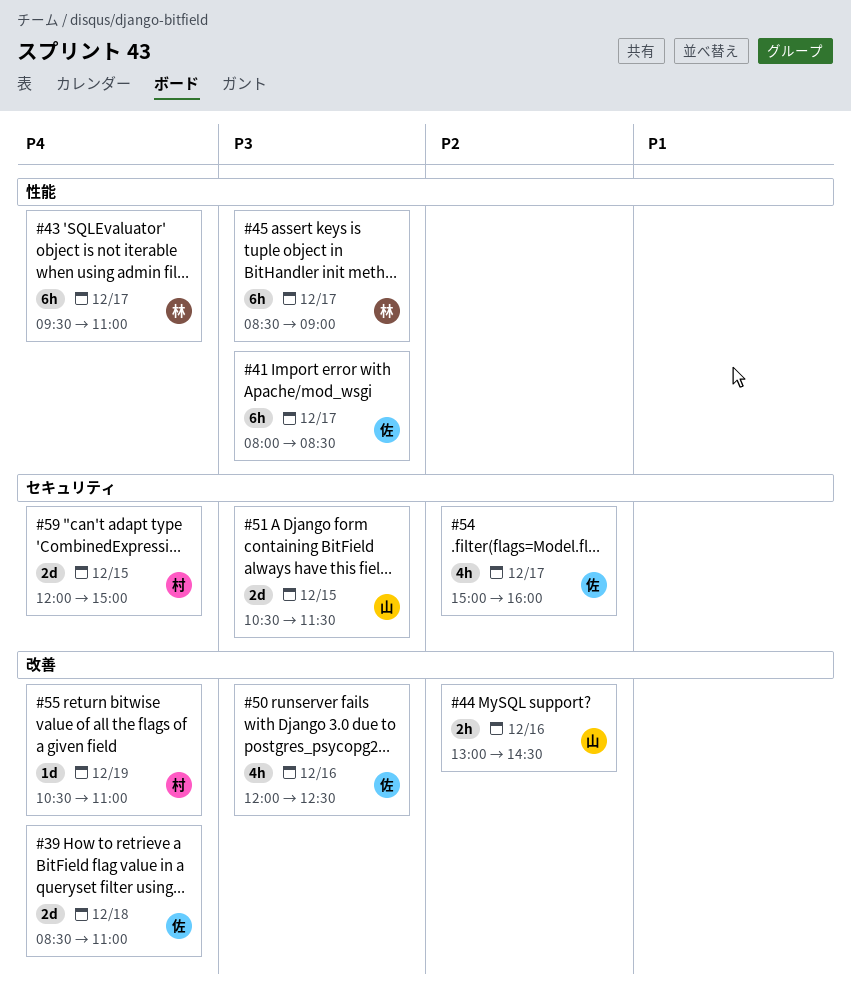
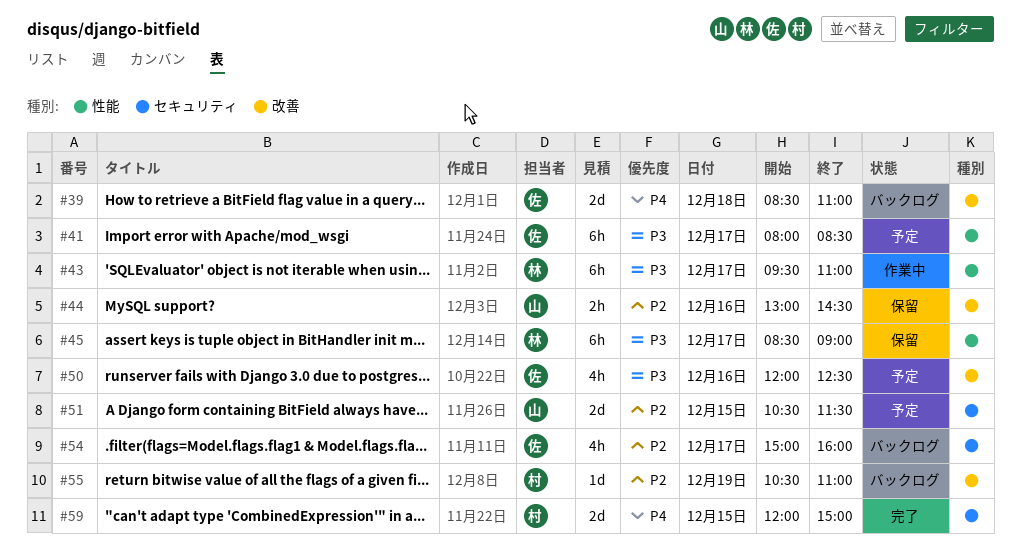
#43, priority: P4 -> P3
#51, priority: P3 -> P2
#55, priority: P4 -> P2

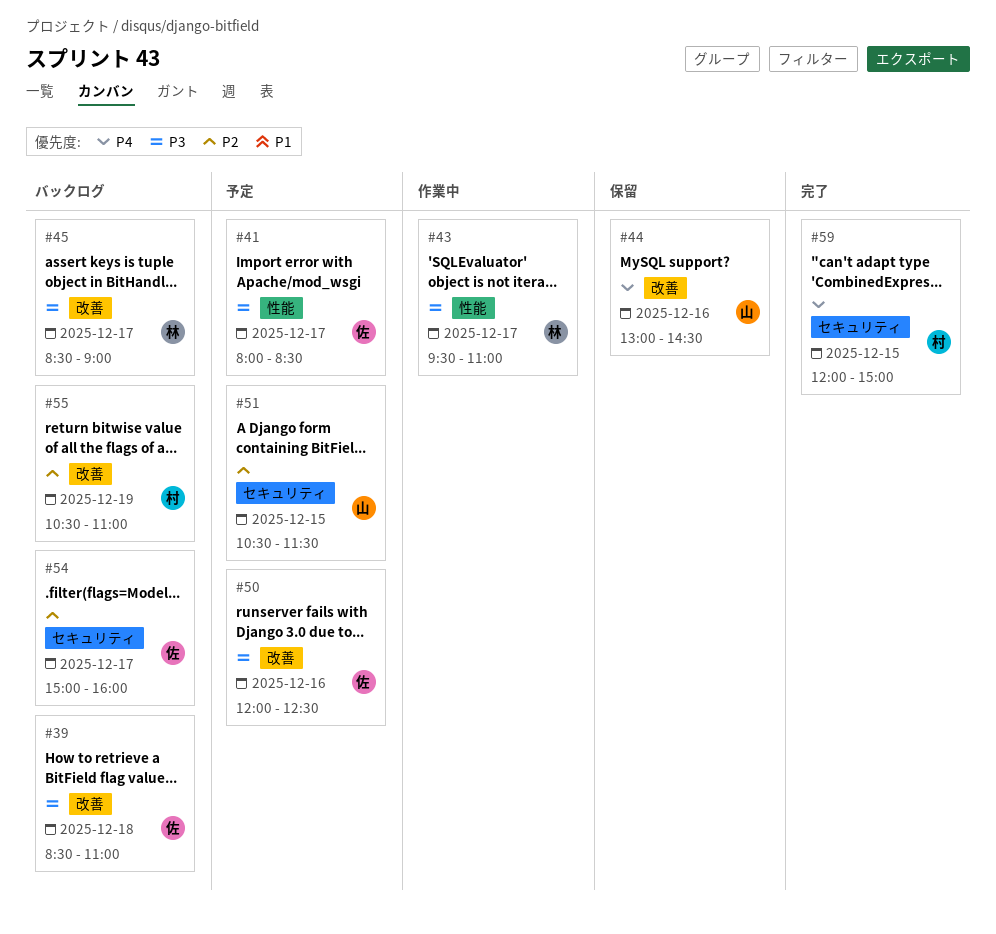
#39, priority: P4 -> P3
#44, priority: P2 -> P4
#45, status: 保留 -> バックログ
#45, label: 性能 -> 改善

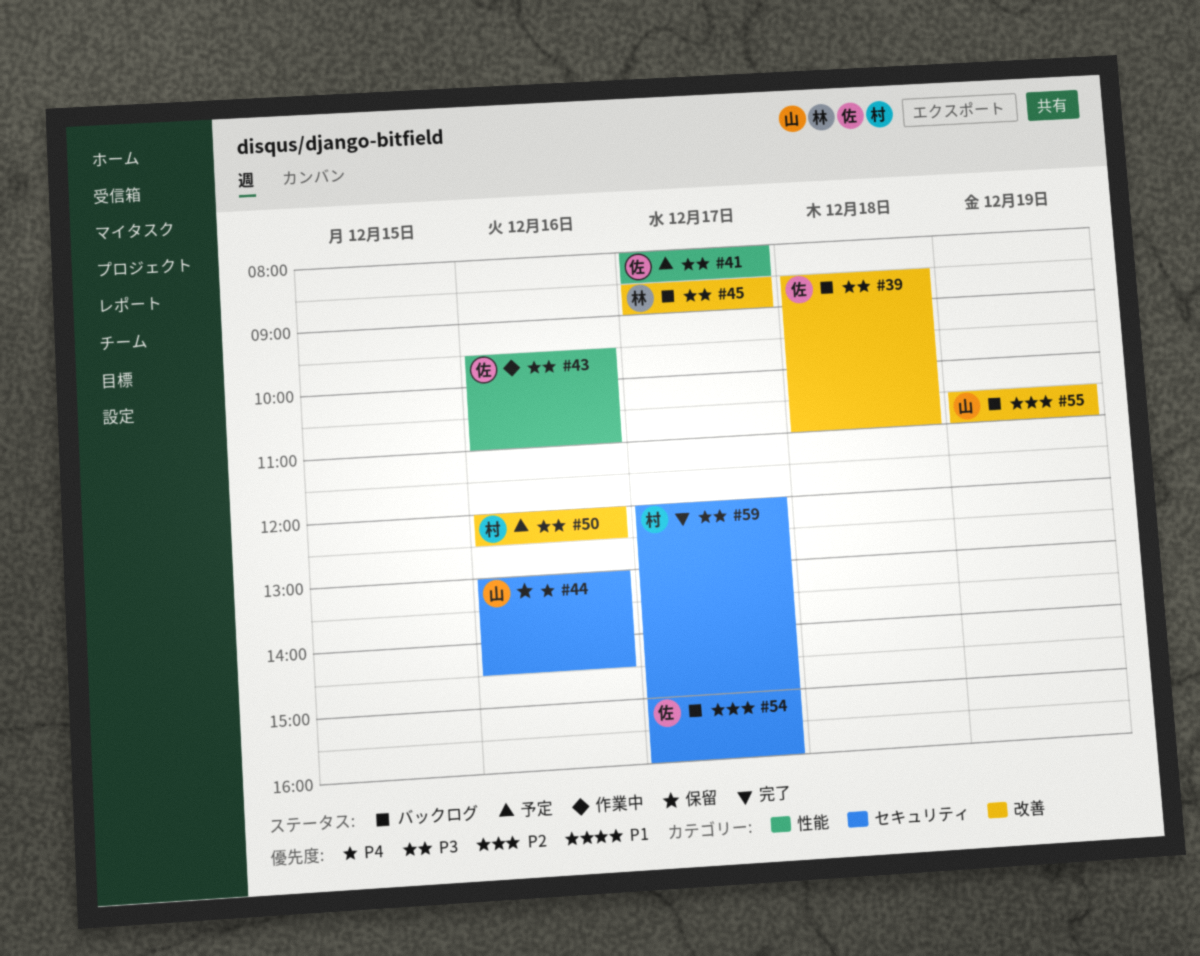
#43, owner: 林 -> 佐
#43, day: Dec 17 -> Dec 16
#44, label: 改善 -> セキュリティ
#50, owner: 佐 -> 村
#51: present -> none
#55, owner: 村 -> 山
#59, priority: P4 -> P3
#59, day: Dec 15 -> Dec 17

